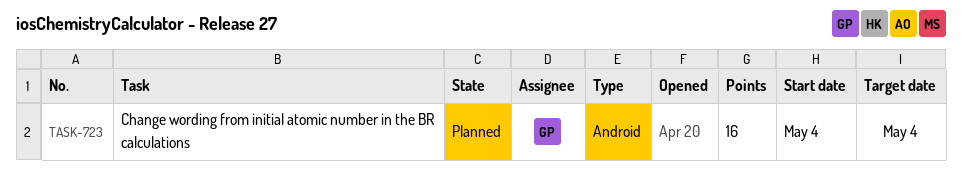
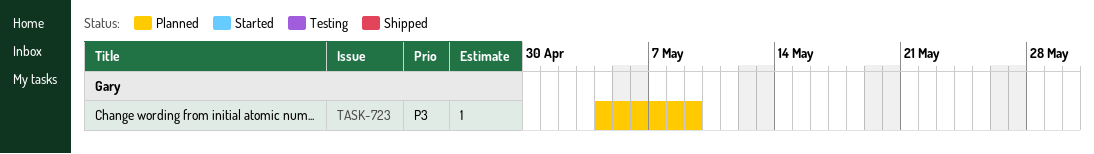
TASK-723, estimate: 16 -> 1
TASK-723, due: May 4 -> May 9

